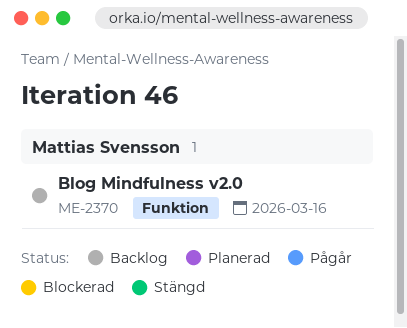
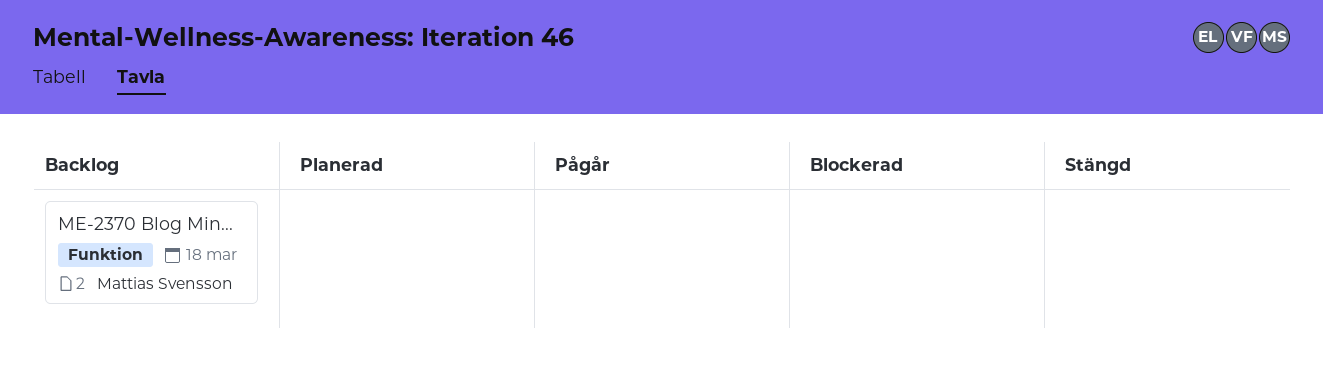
ME-2370, day: Mar 16 -> Mar 18

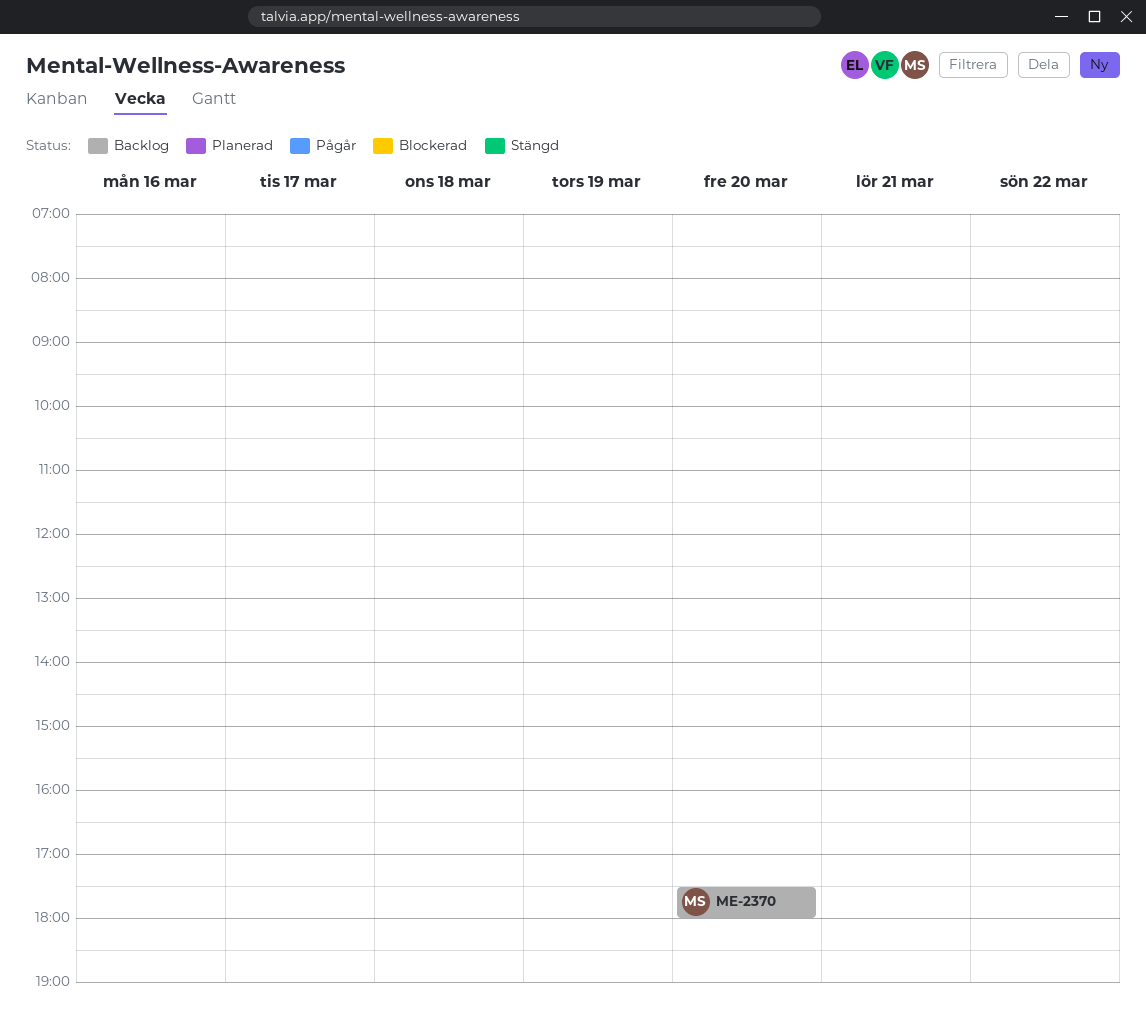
ME-2370, day: Mar 18 -> Mar 20

